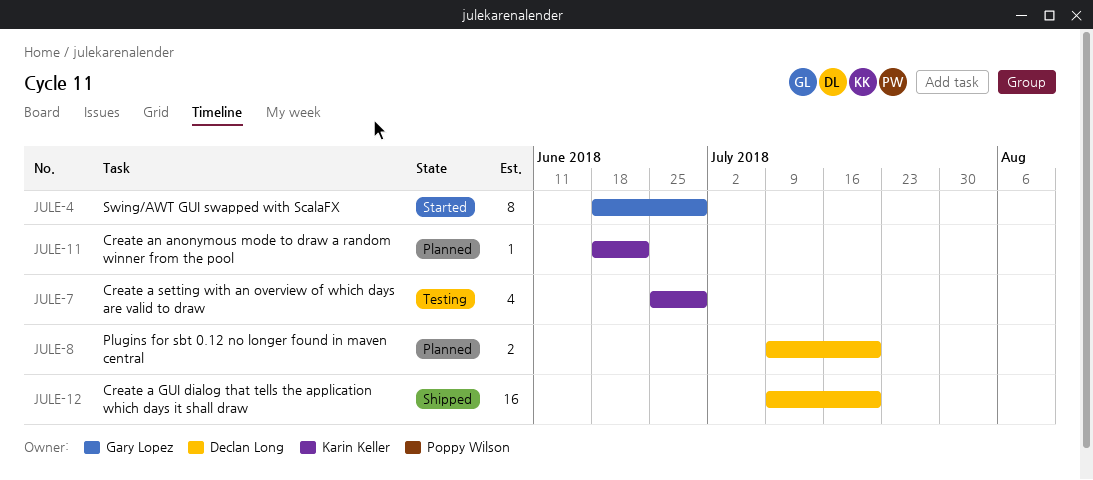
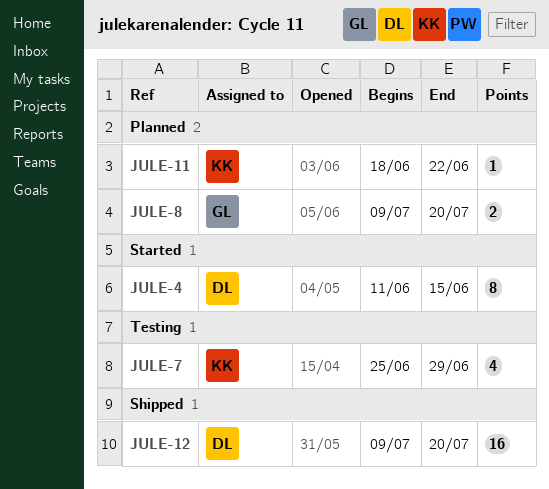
JULE-4, owner: Gary Lopez -> Declan Long
JULE-4, start: Jun 18 -> Jun 11
JULE-4, due: Jun 29 -> Jun 15
JULE-8, owner: Declan Long -> Gary Lopez

